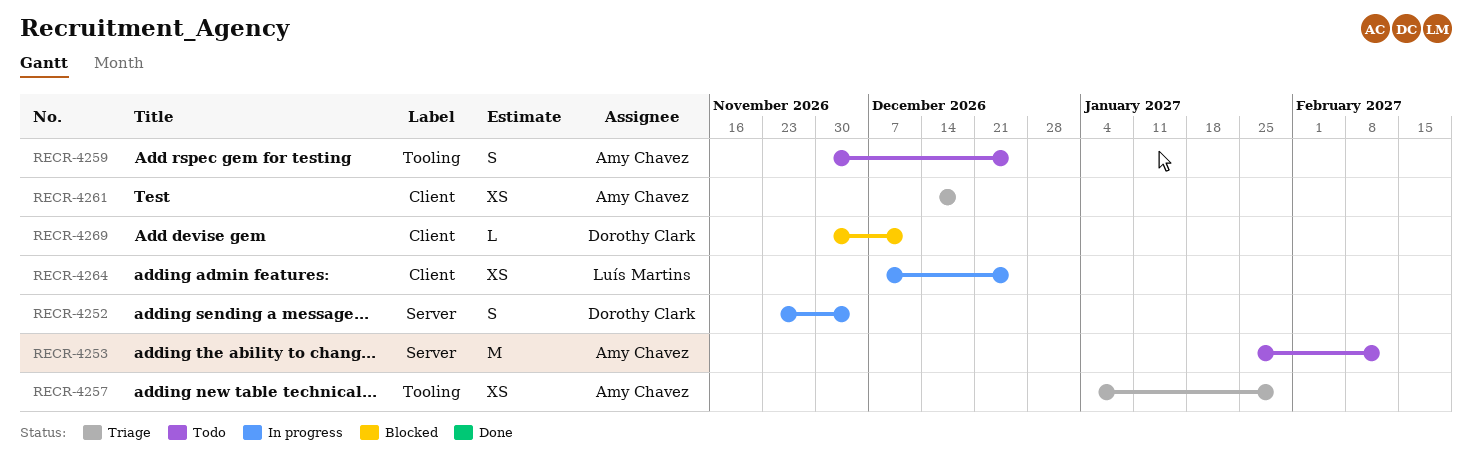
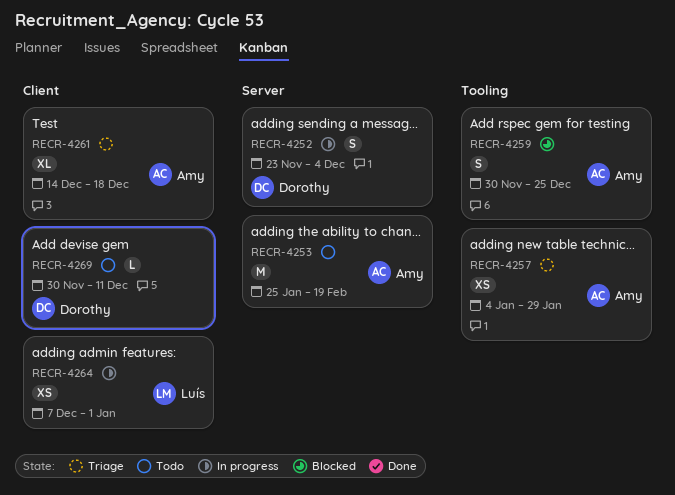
RECR-4253, due: Feb 12 -> Feb 19
RECR-4259, status: Todo -> Blocked
RECR-4261, estimate: XS -> XL
RECR-4264, due: Dec 25 -> Jan 1
RECR-4269, status: Blocked -> Todo

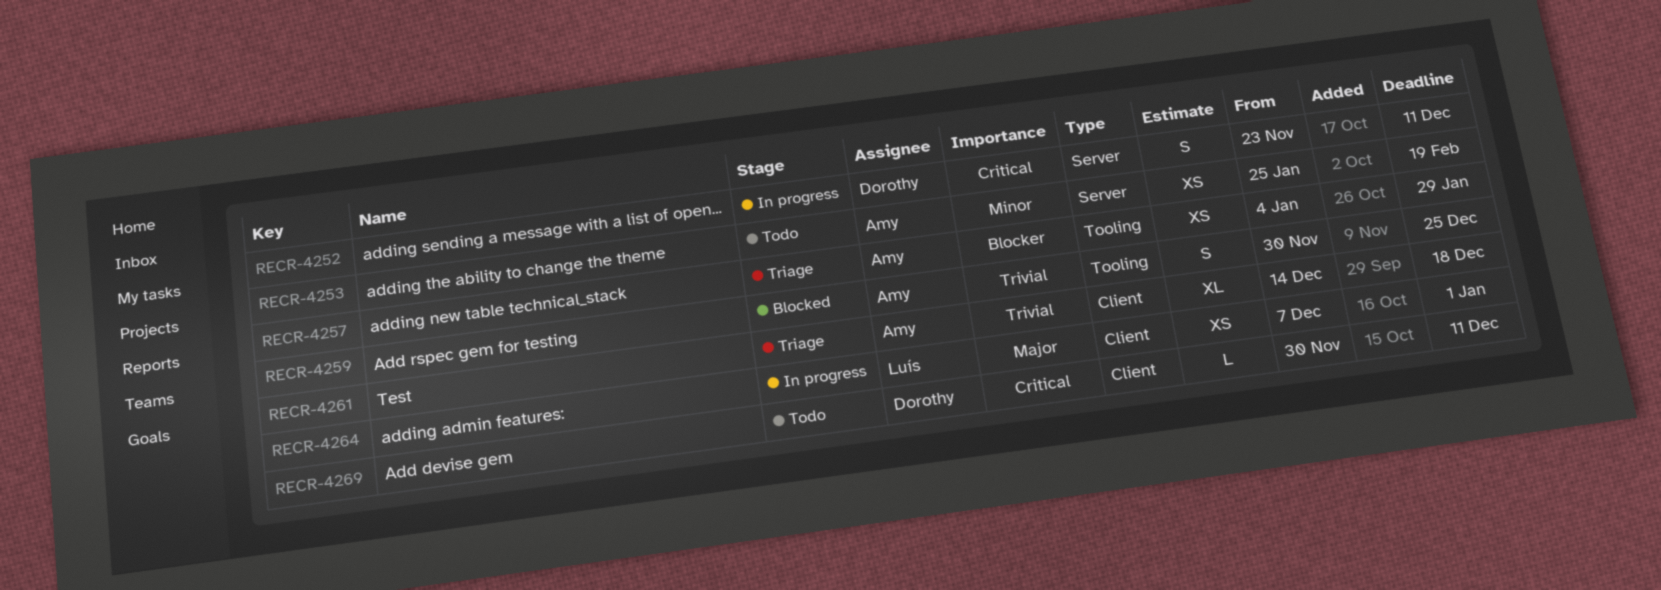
RECR-4252, due: Dec 4 -> Dec 11
RECR-4253, estimate: M -> XS

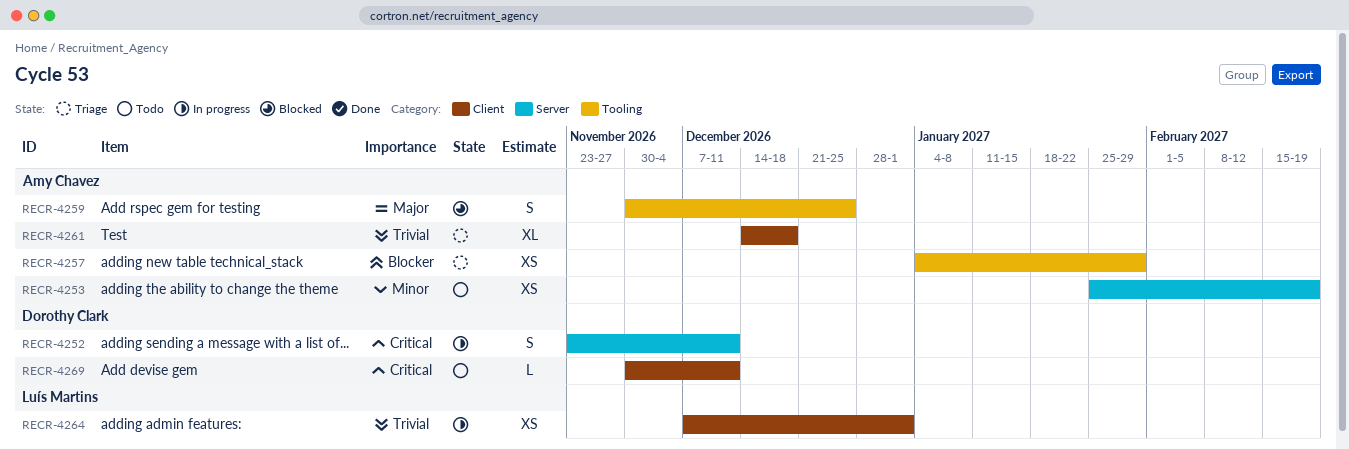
RECR-4259, priority: Trivial -> Major
RECR-4264, priority: Major -> Trivial

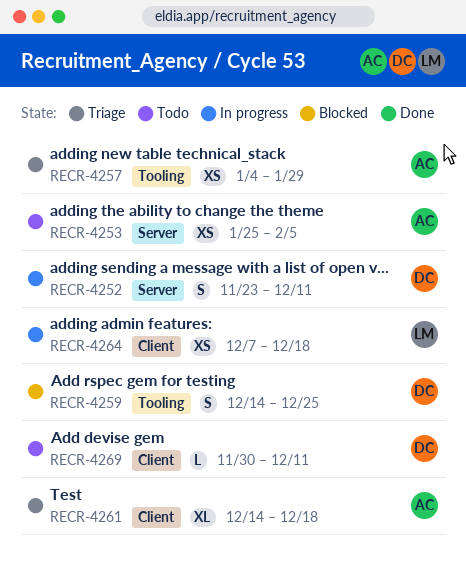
RECR-4253, due: Feb 19 -> Feb 5
RECR-4259, owner: Amy Chavez -> Dorothy Clark
RECR-4259, start: Nov 30 -> Dec 14
RECR-4264, due: Jan 1 -> Dec 18

